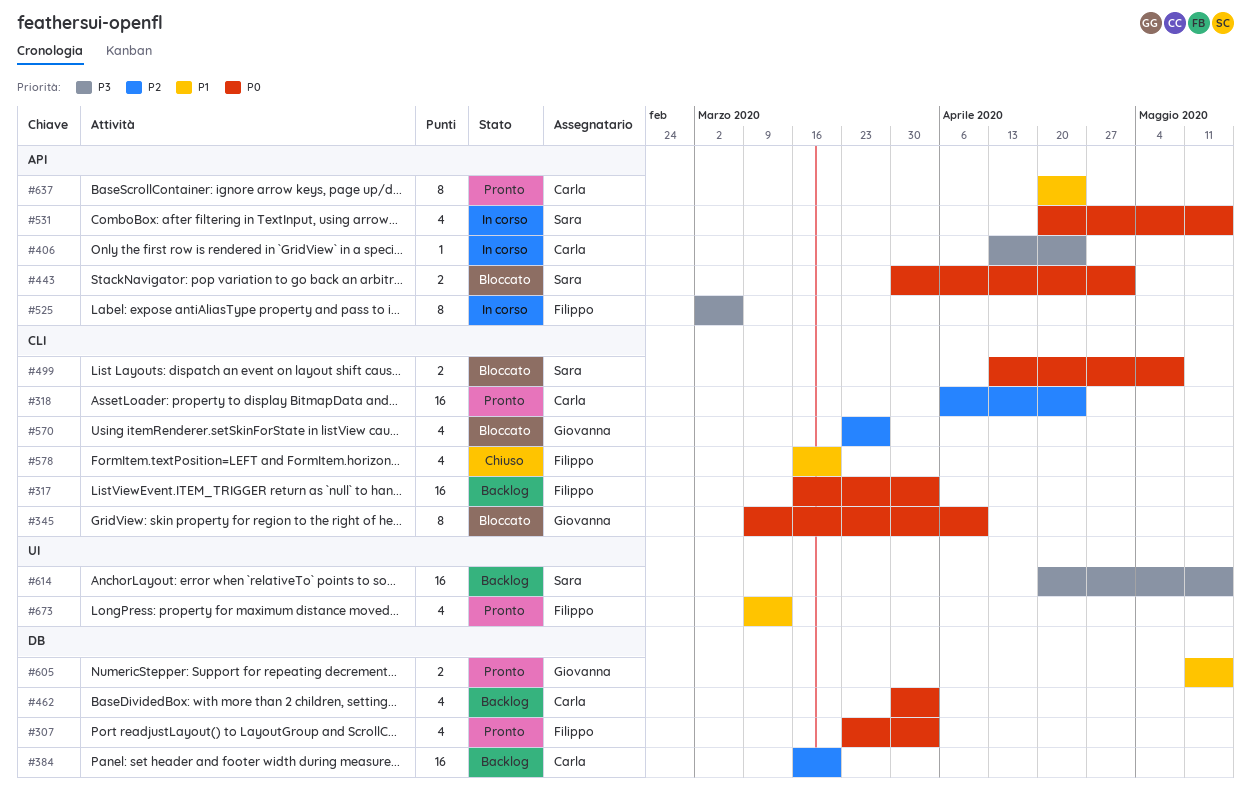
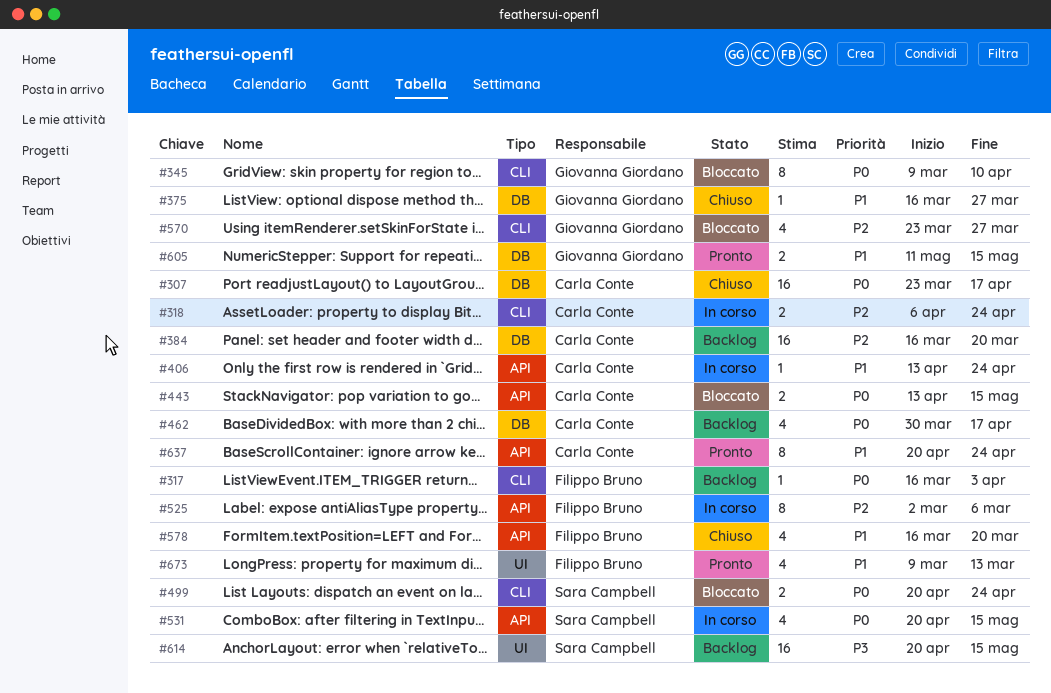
#307, status: Pronto -> Chiuso
#307, owner: Filippo Bruno -> Carla Conte
#307, estimate: 4 -> 16
#307, due: Apr 3 -> Apr 17
#317, estimate: 16 -> 1
#318, status: Pronto -> In corso
#318, estimate: 16 -> 2
#375: none -> present
#406, priority: P3 -> P1
#443, owner: Sara Campbell -> Carla Conte
#443, start: Mar 30 -> Apr 13
#443, due: May 1 -> May 15
#462, due: Apr 3 -> Apr 17
#499, start: Apr 13 -> Apr 20
#499, due: May 8 -> Apr 24
#525, priority: P3 -> P2
#578, label: CLI -> API

